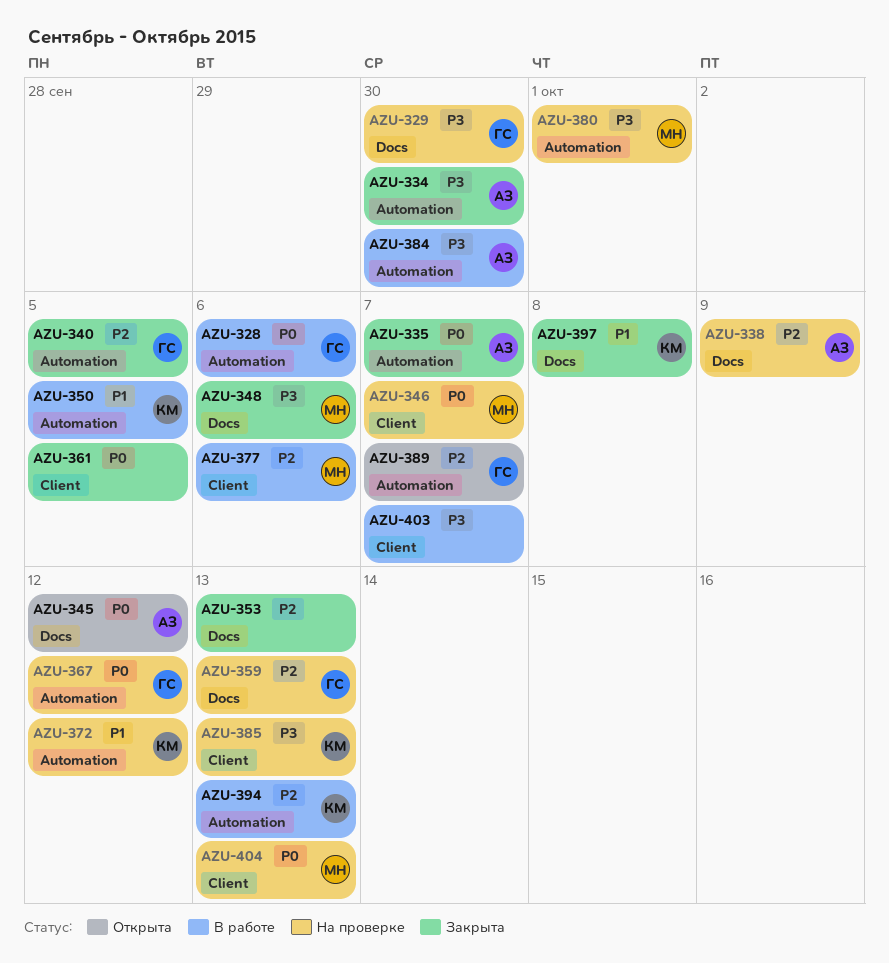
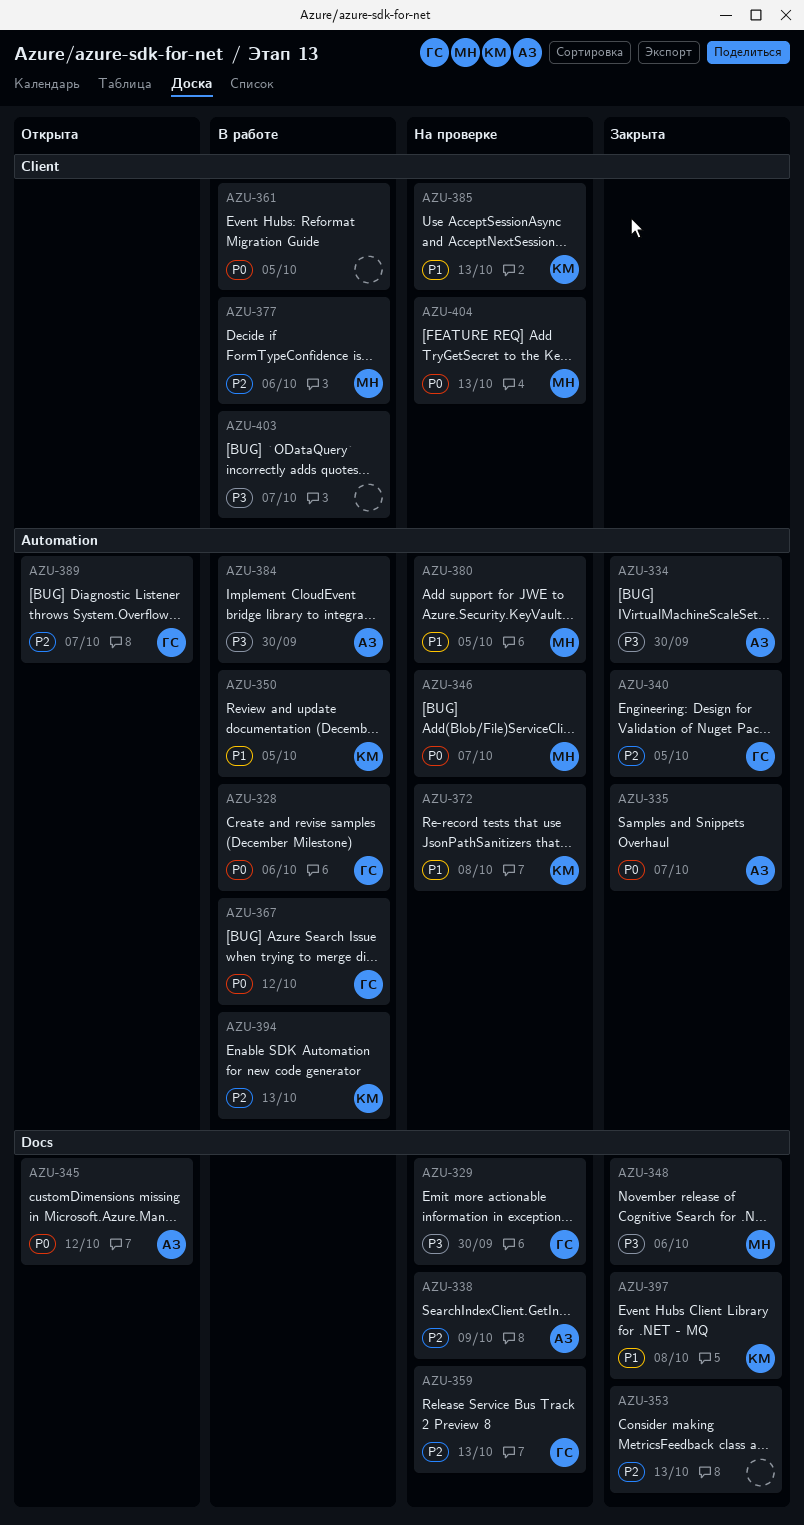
AZU-346, label: Client -> Automation
AZU-361, status: Закрыта -> В работе
AZU-367, status: На проверке -> В работе
AZU-372, due: Oct 12 -> Oct 8
AZU-380, priority: P3 -> P1
AZU-380, due: Oct 1 -> Oct 5
AZU-385, priority: P3 -> P1

